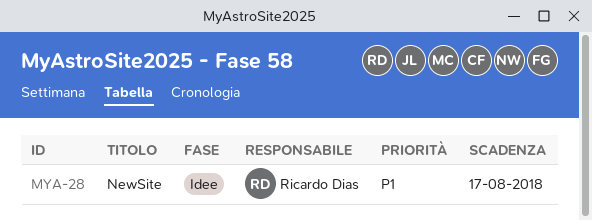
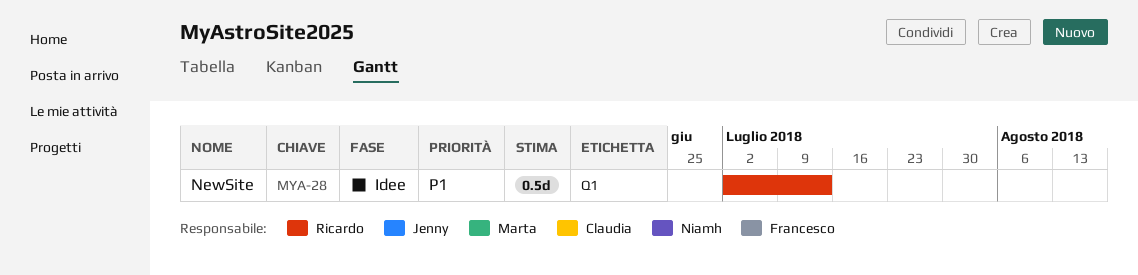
MYA-28, due: Aug 17 -> Jul 13

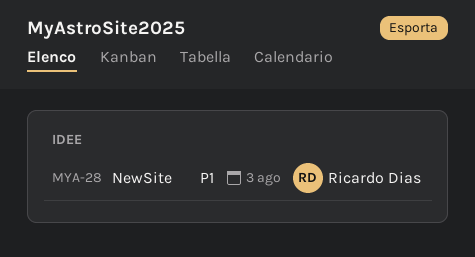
MYA-28, due: Jul 13 -> Aug 3

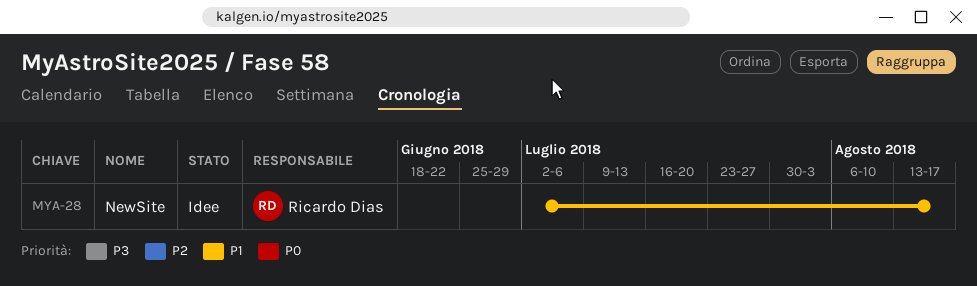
MYA-28, due: Aug 3 -> Aug 17

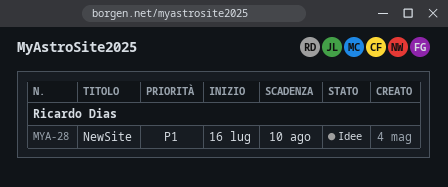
MYA-28, start: Jul 2 -> Jul 16
MYA-28, due: Aug 17 -> Aug 10

